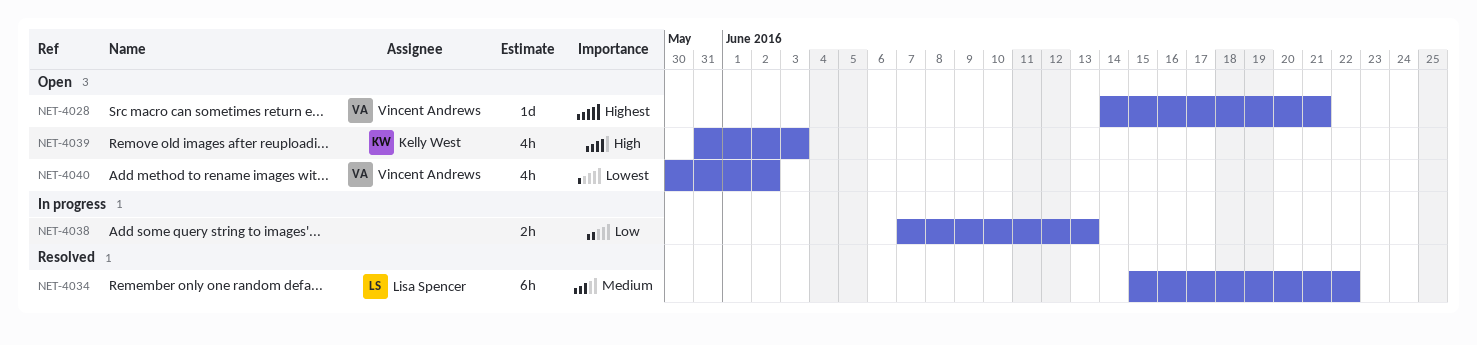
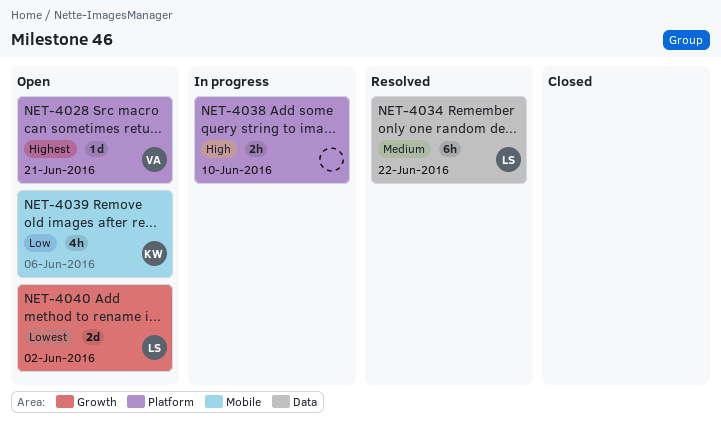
NET-4038, priority: Low -> High
NET-4038, due: Jun 13 -> Jun 10
NET-4039, priority: High -> Low
NET-4039, due: Jun 3 -> Jun 6
NET-4040, owner: Vincent Andrews -> Lisa Spencer
NET-4040, estimate: 4h -> 2d

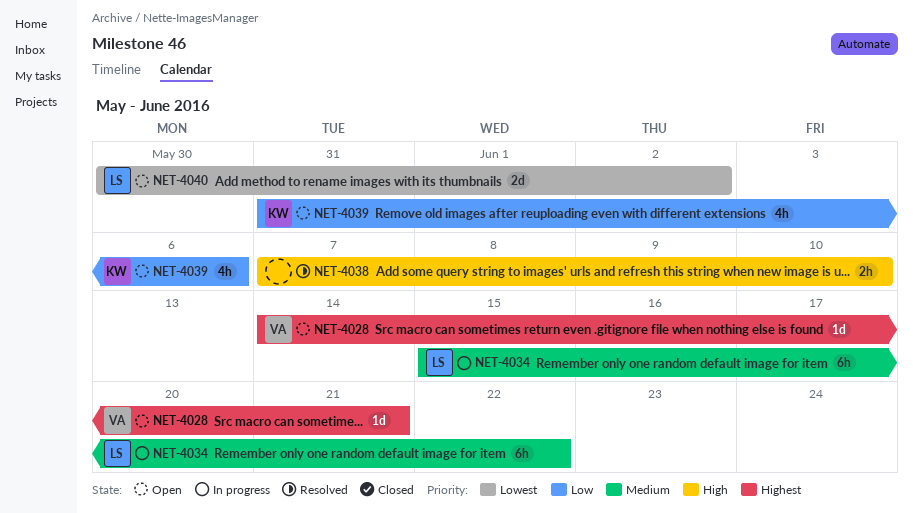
NET-4034, status: Resolved -> In progress
NET-4038, status: In progress -> Resolved

